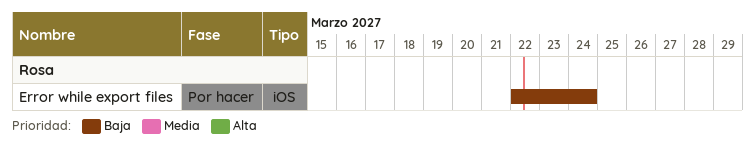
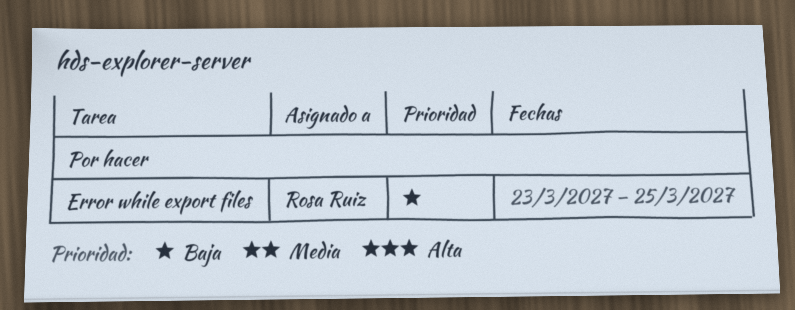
Error while export files, start: Mar 22 -> Mar 23
Error while export files, due: Mar 24 -> Mar 25

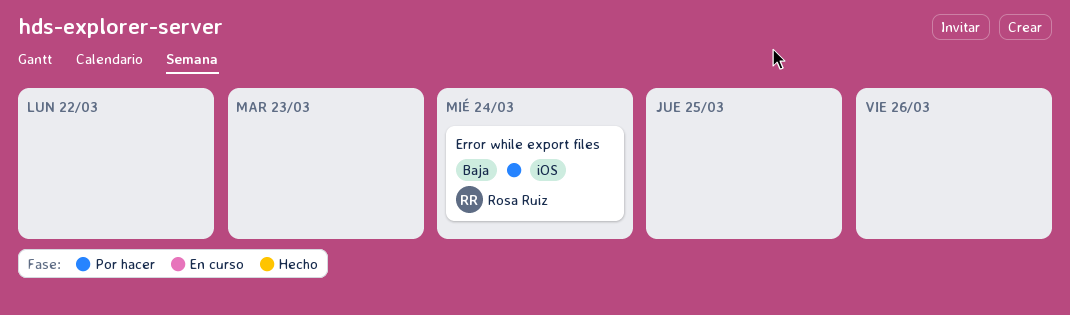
Error while export files, due: Mar 25 -> Mar 24

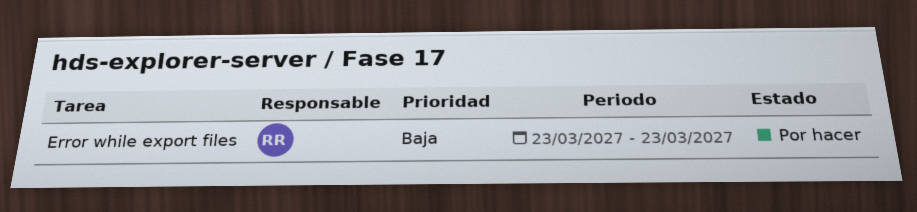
Error while export files, due: Mar 24 -> Mar 23

